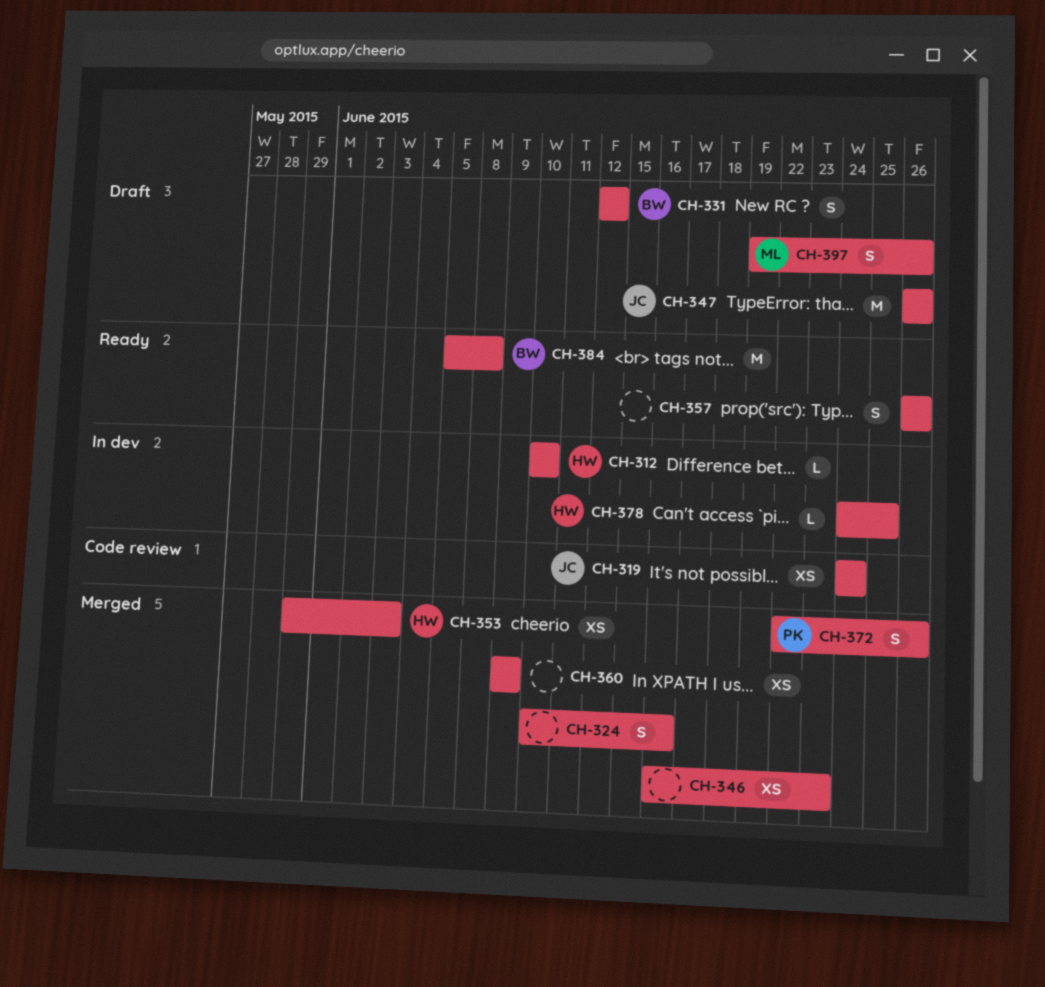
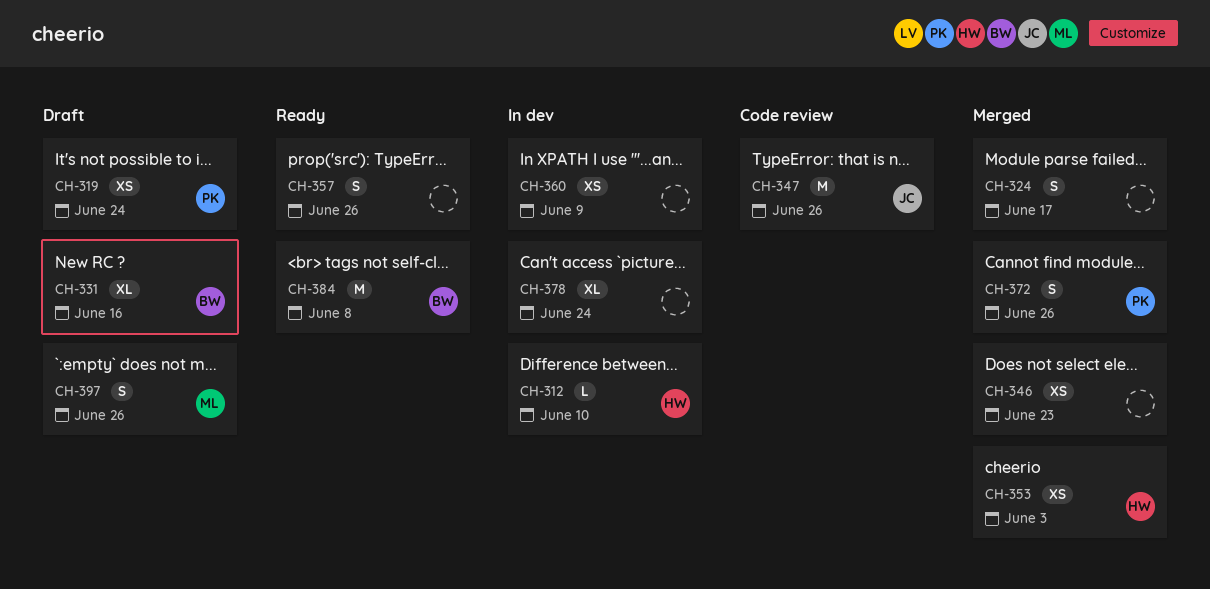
CH-319, status: Code review -> Draft
CH-319, owner: JC -> PK
CH-324, due: Jun 16 -> Jun 17
CH-331, estimate: S -> XL
CH-331, due: Jun 12 -> Jun 16
CH-347, status: Draft -> Code review
CH-360, status: Merged -> In dev
CH-378, owner: HW -> none
CH-378, estimate: L -> XL
CH-378, due: Jun 25 -> Jun 24

